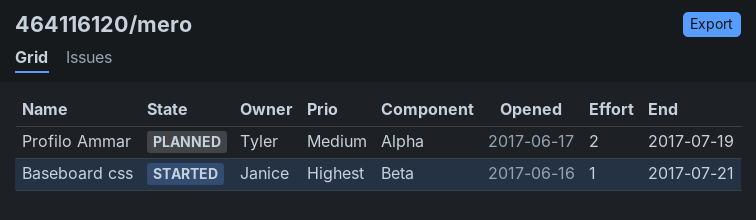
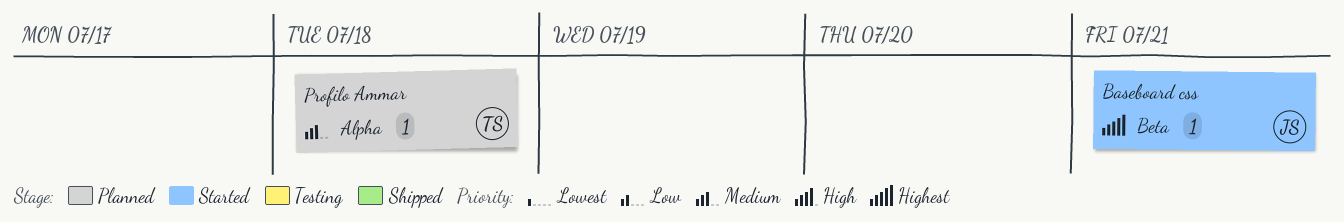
Profilo Ammar, estimate: 2 -> 1
Profilo Ammar, due: Jul 19 -> Jul 18

